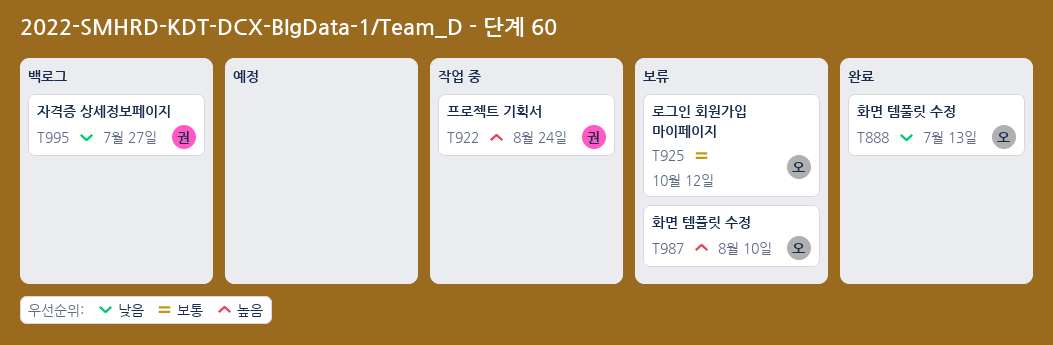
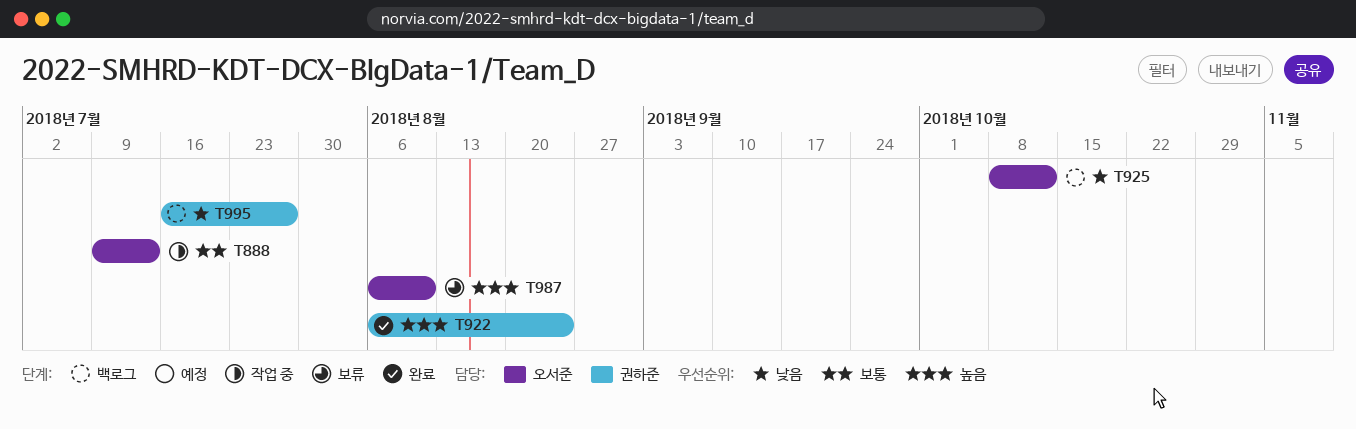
T888, status: 완료 -> 작업 중
T888, priority: 낮음 -> 보통
T922, status: 작업 중 -> 완료
T925, status: 보류 -> 백로그
T925, priority: 보통 -> 낮음

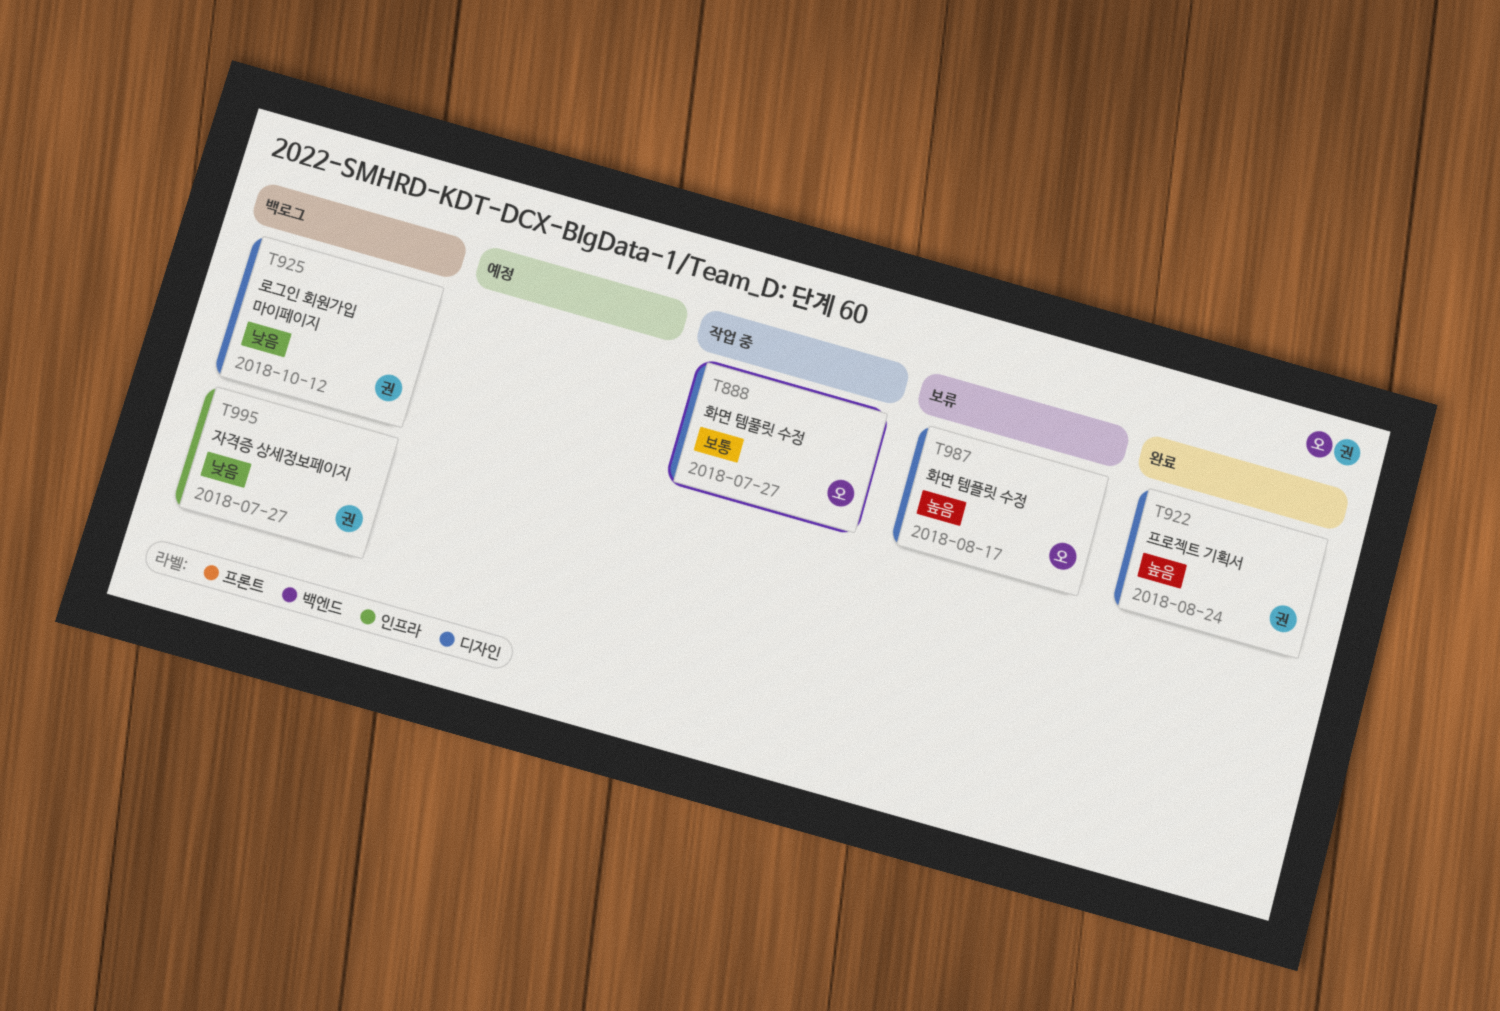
T888, due: Jul 13 -> Jul 27
T925, owner: 오서준 -> 권하준
T987, due: Aug 10 -> Aug 17

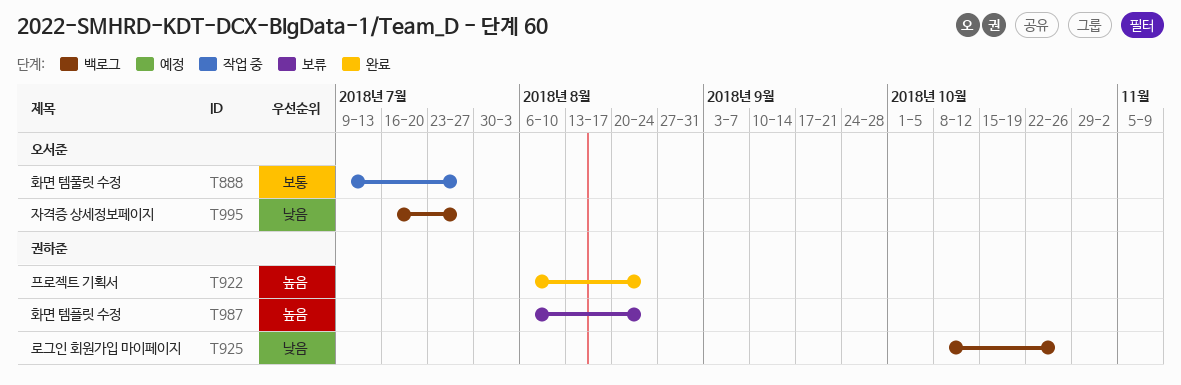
T925, due: Oct 12 -> Oct 26
T987, owner: 오서준 -> 권하준
T987, due: Aug 17 -> Aug 24
T995, owner: 권하준 -> 오서준

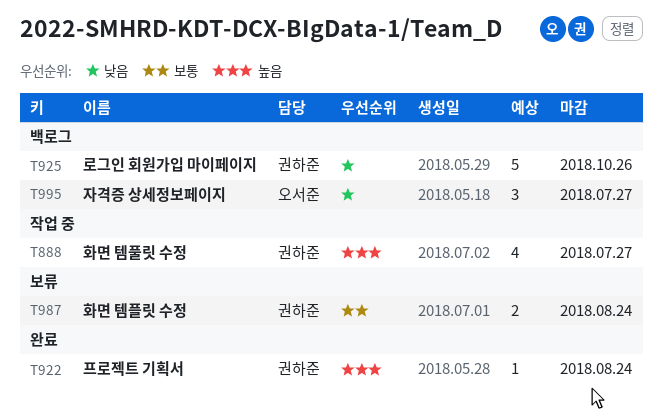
T888, owner: 오서준 -> 권하준
T888, priority: 보통 -> 높음
T987, priority: 높음 -> 보통

